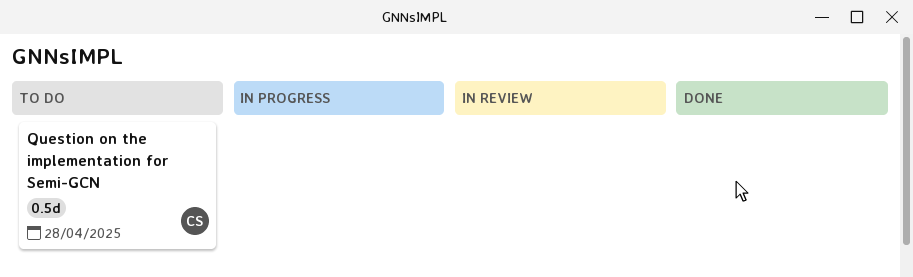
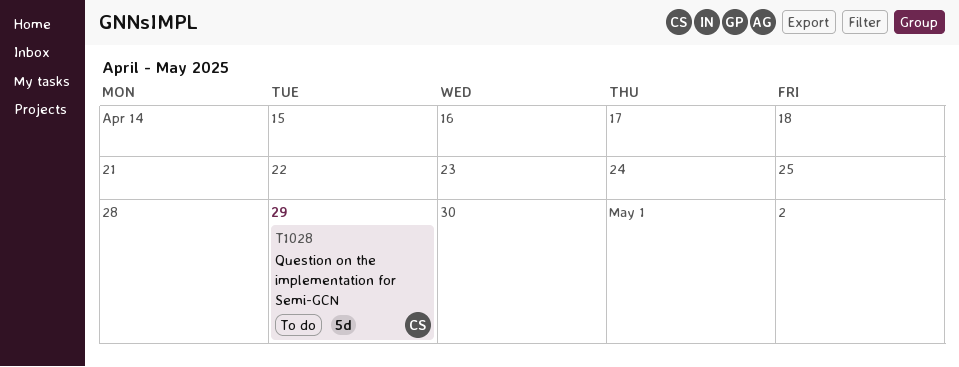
Question on the implementation for Semi-GCN, estimate: 0.5d -> 5d
Question on the implementation for Semi-GCN, due: Apr 28 -> Apr 29

